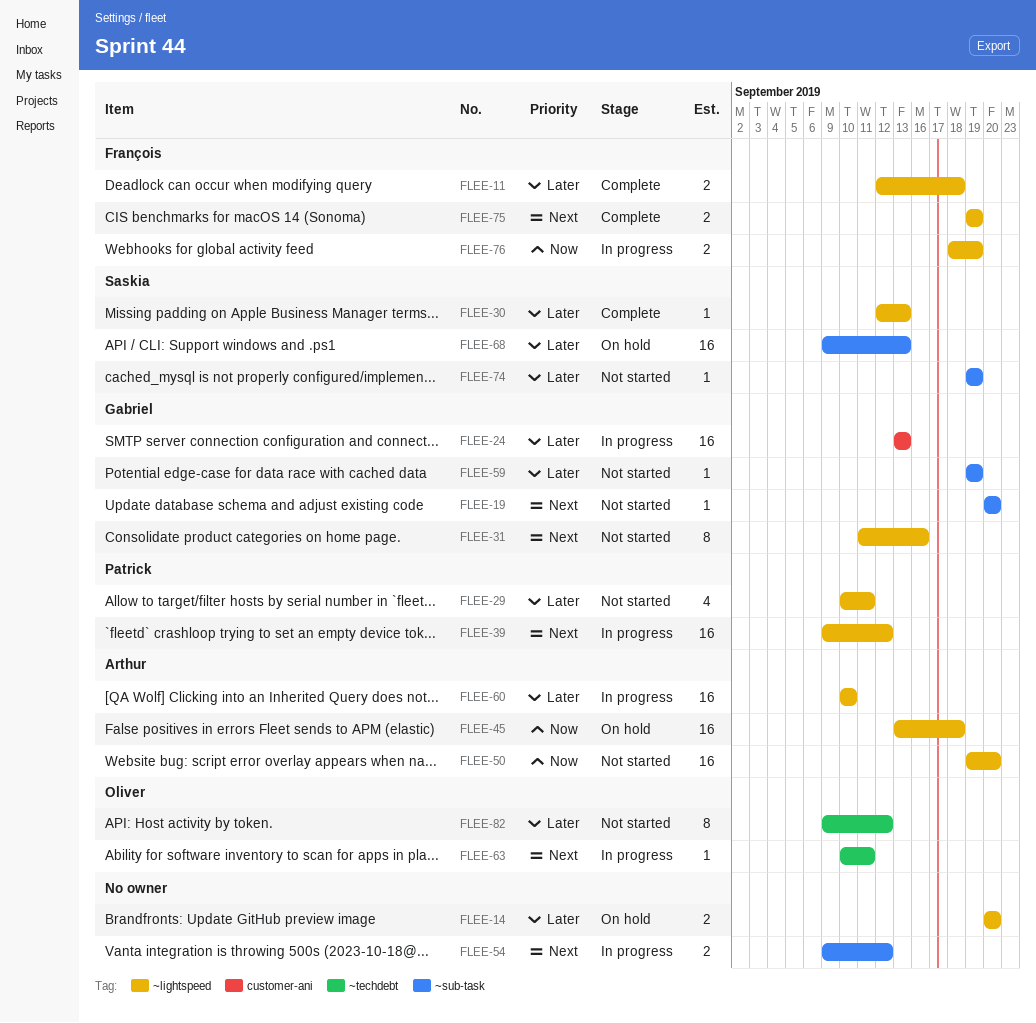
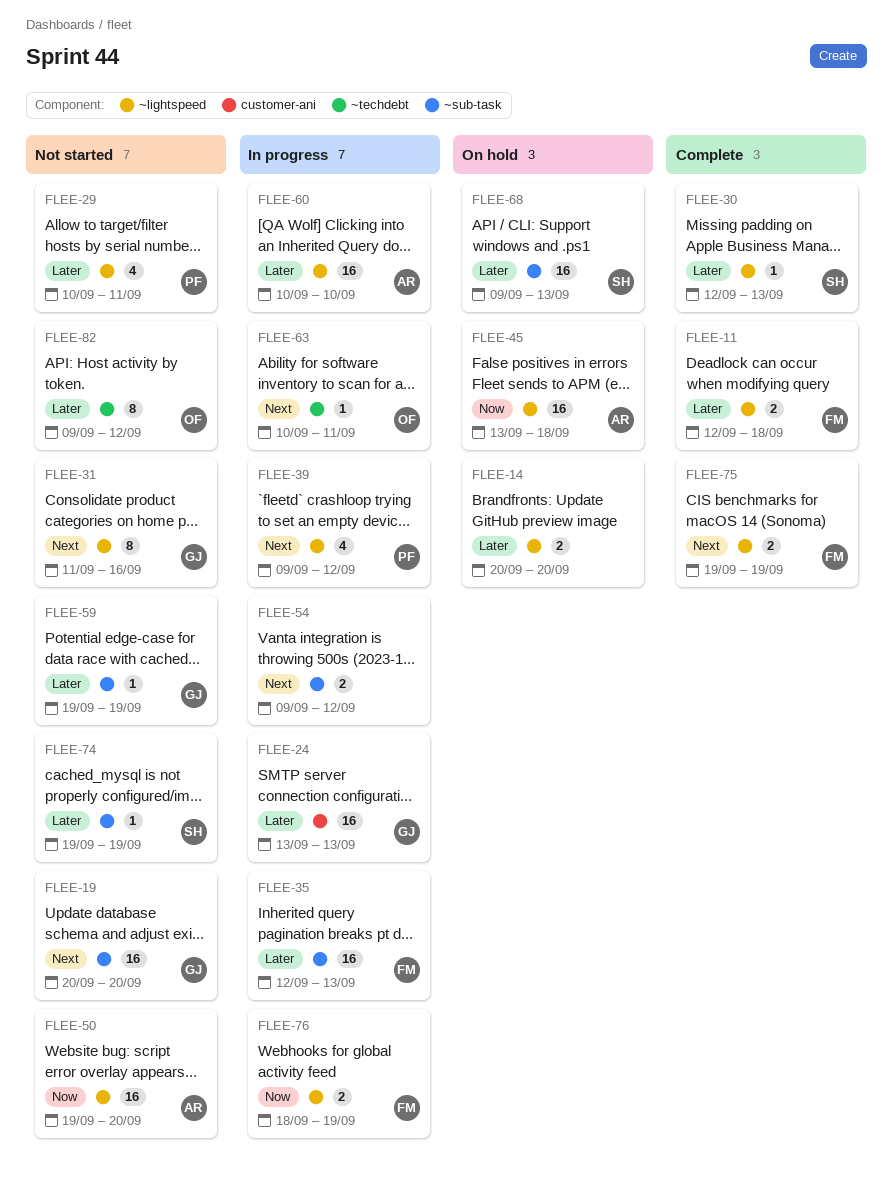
FLEE-19, estimate: 1 -> 16
FLEE-35: none -> present
FLEE-39, estimate: 16 -> 4

